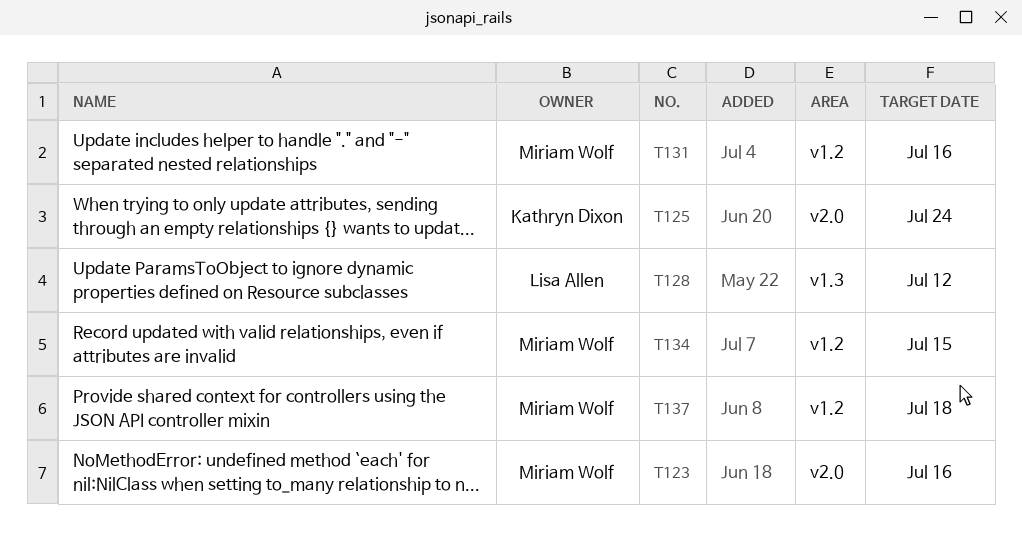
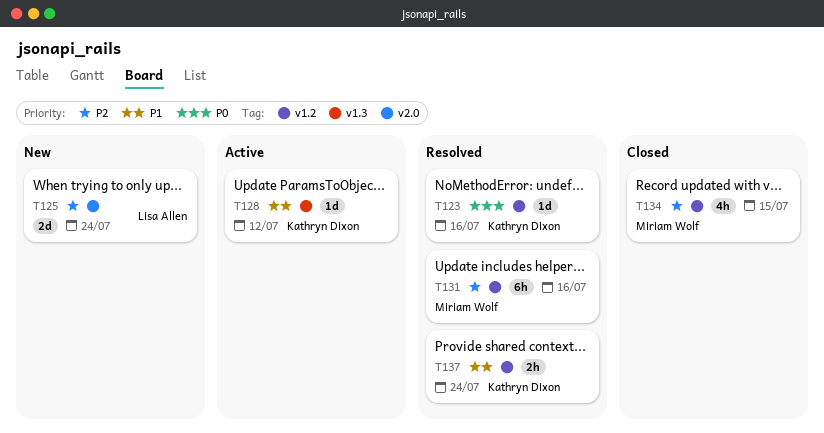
T123, owner: Miriam Wolf -> Kathryn Dixon
T123, label: v2.0 -> v1.2
T125, owner: Kathryn Dixon -> Lisa Allen
T128, owner: Lisa Allen -> Kathryn Dixon
T137, owner: Miriam Wolf -> Kathryn Dixon
T137, due: Jul 18 -> Jul 24

